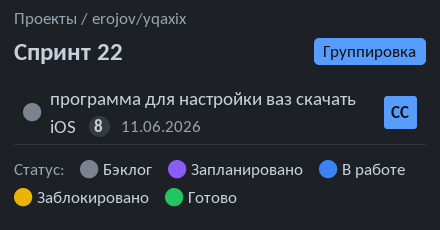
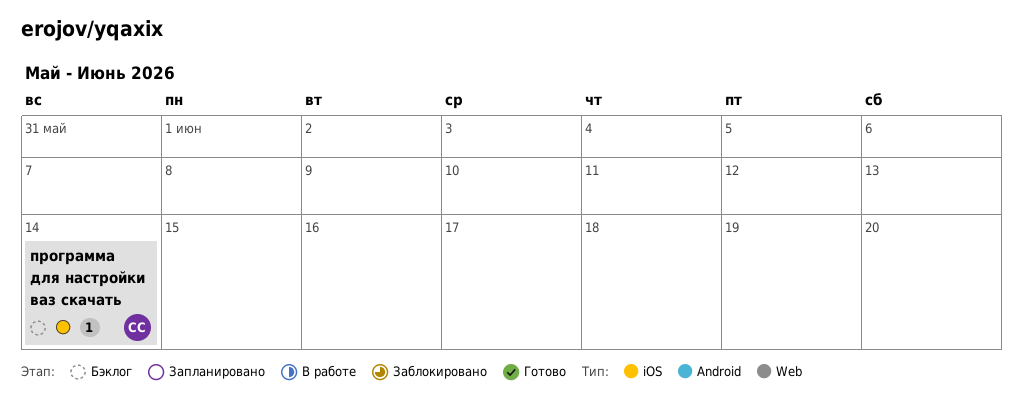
программа для настройки ваз скачать, estimate: 8 -> 1
программа для настройки ваз скачать, due: Jun 11 -> Jun 14

